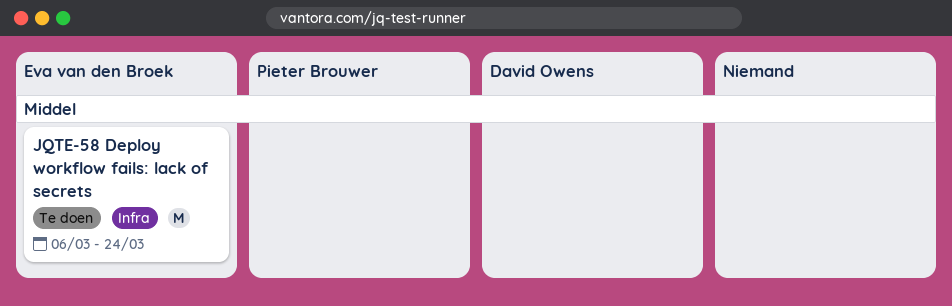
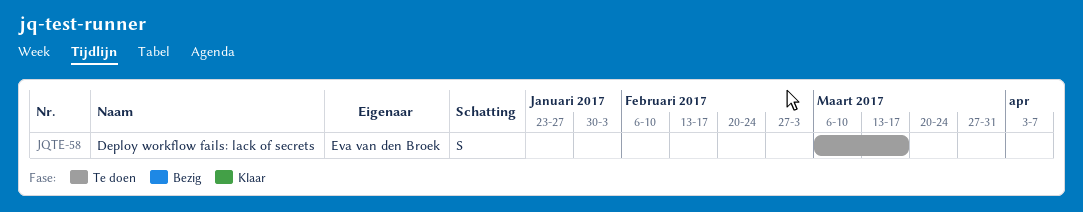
JQTE-58, estimate: M -> S
JQTE-58, due: Mar 24 -> Mar 17

